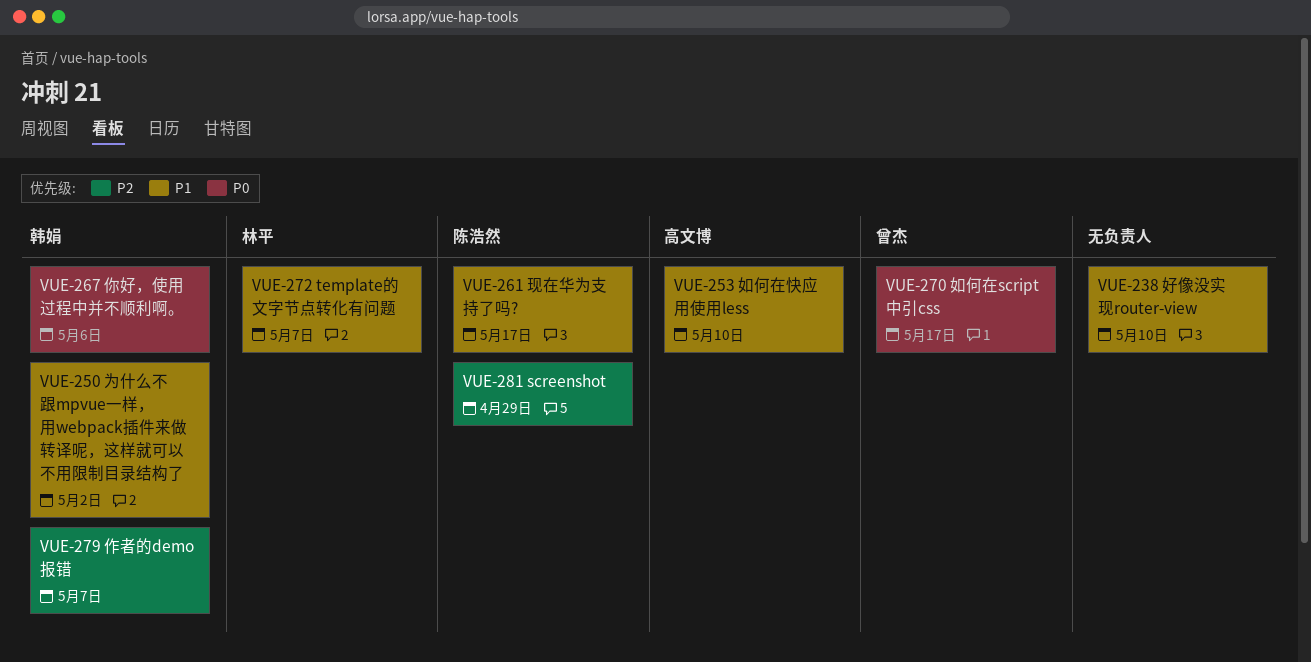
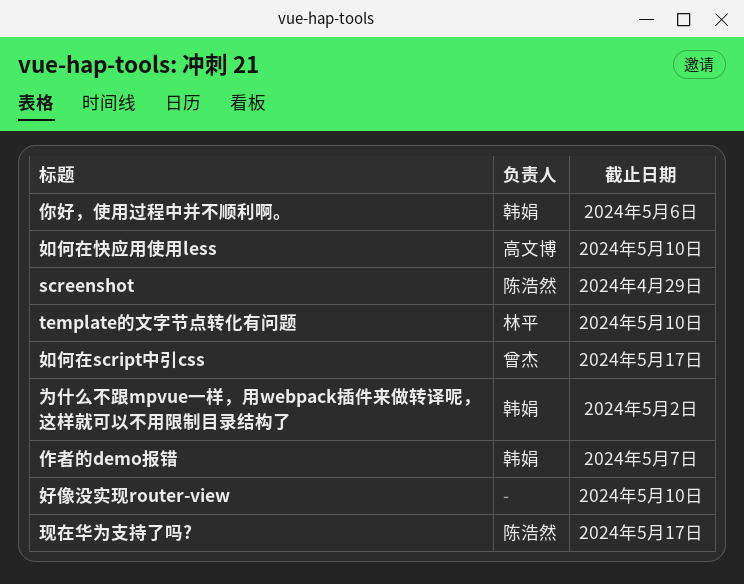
template的文字节点转化有问题, due: May 7 -> May 10

